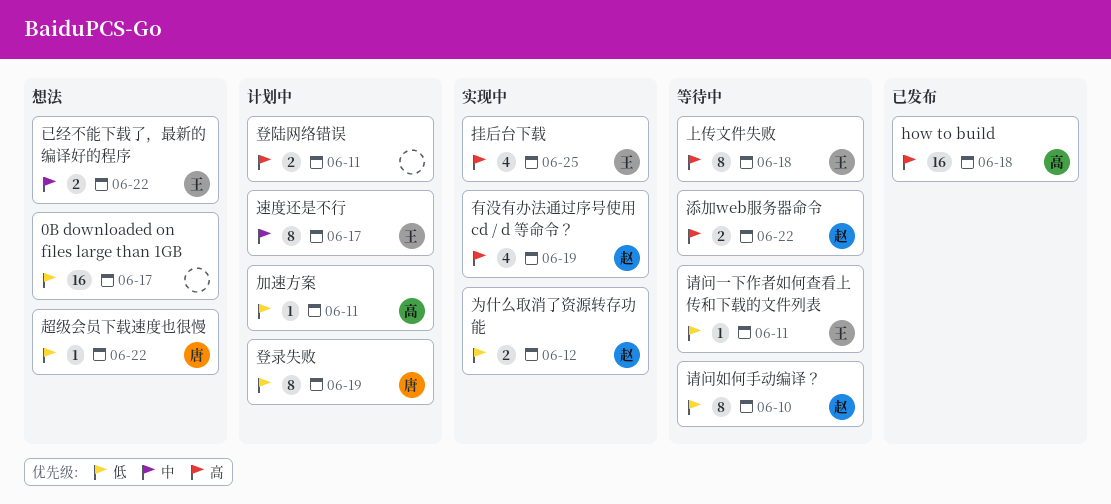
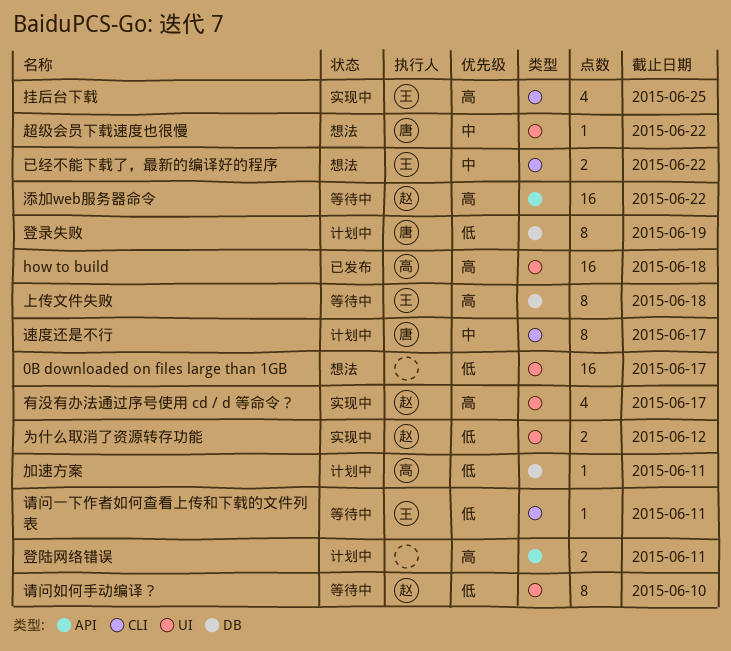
有没有办法通过序号使用 cd / d 等命令？, due: Jun 19 -> Jun 17
添加web服务器命令, estimate: 2 -> 16
超级会员下载速度也很慢, priority: 低 -> 中
速度还是不行, owner: 王 -> 唐

